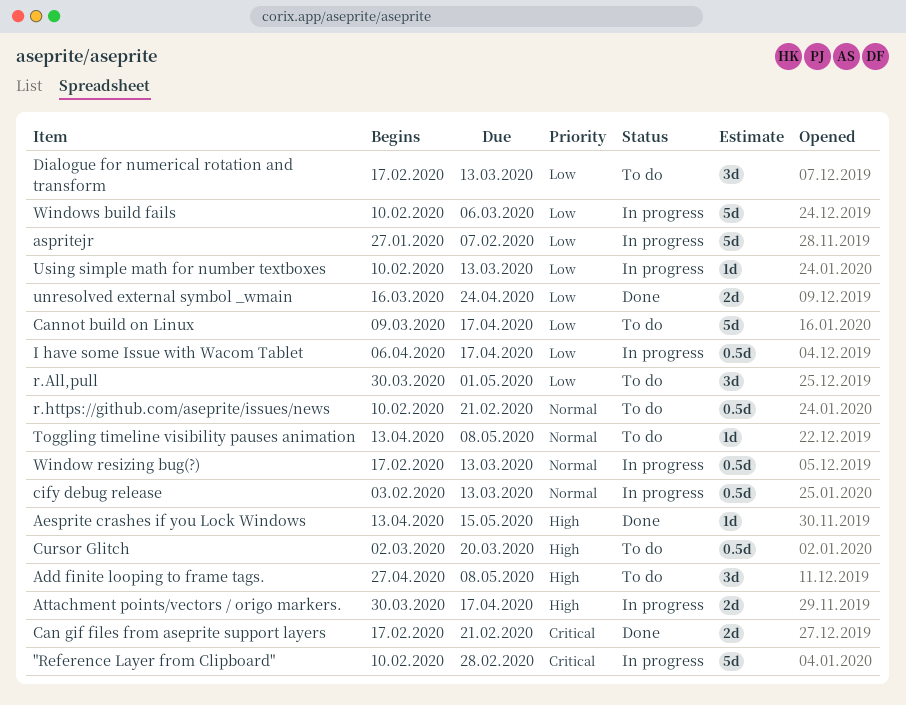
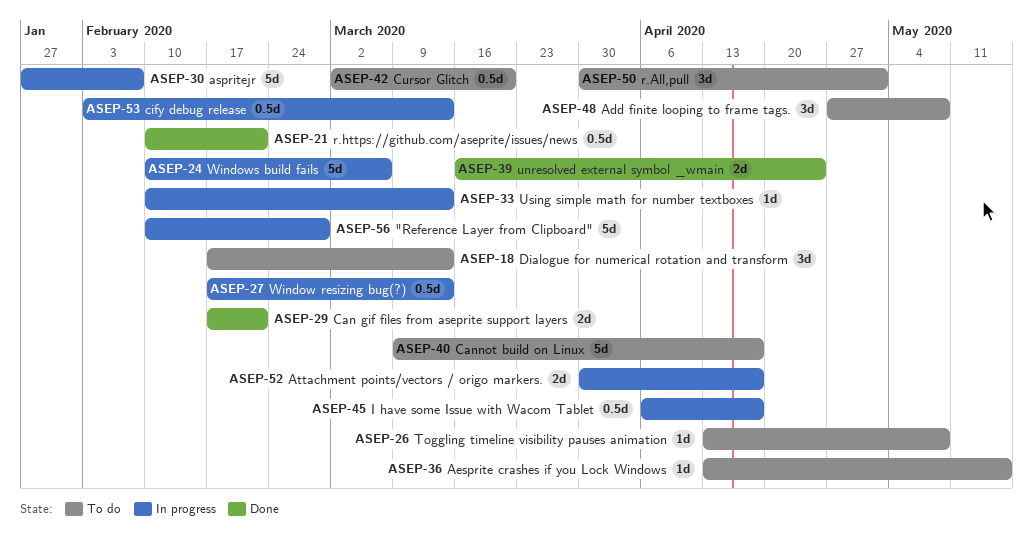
Aesprite crashes if you Lock Windows, status: Done -> To do
r.https://github.com/aseprite/issues/news, status: To do -> Done

